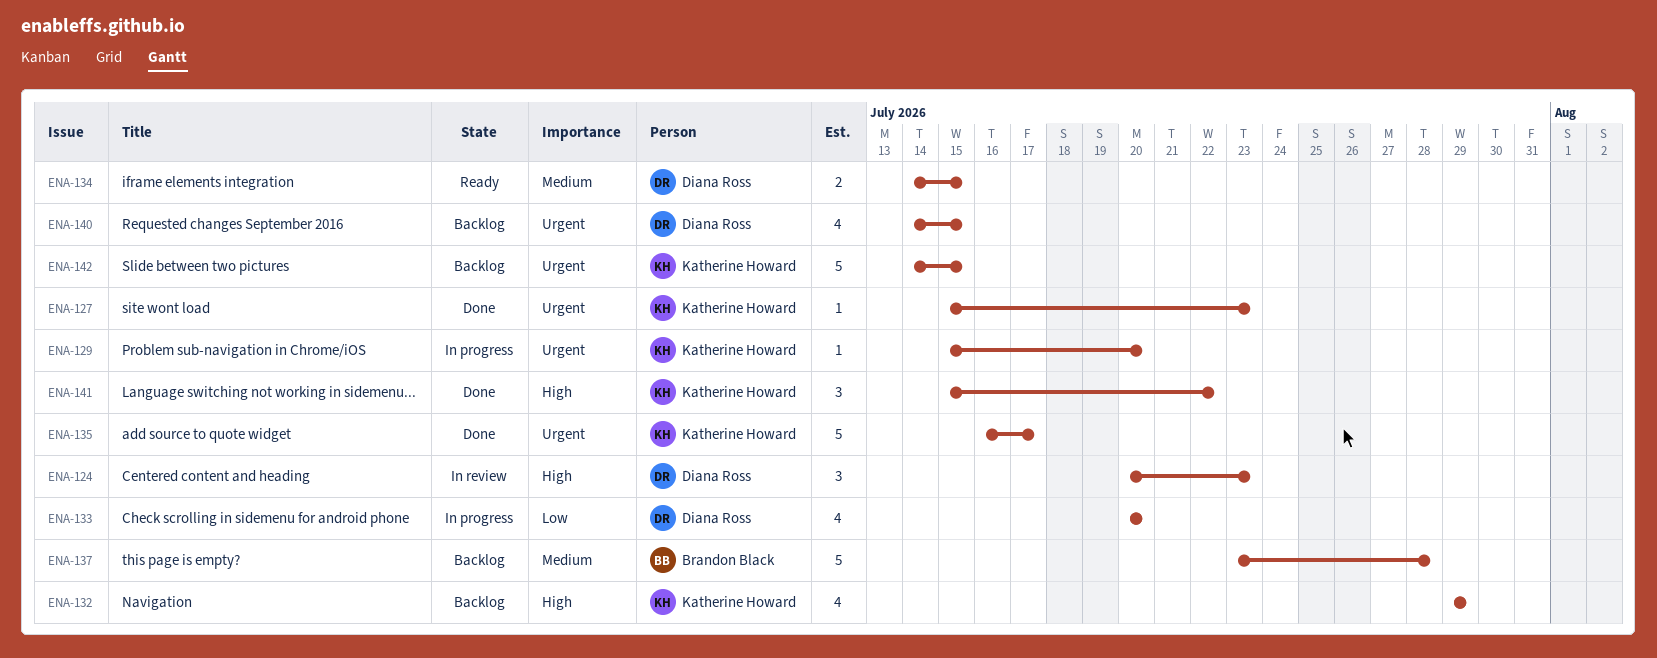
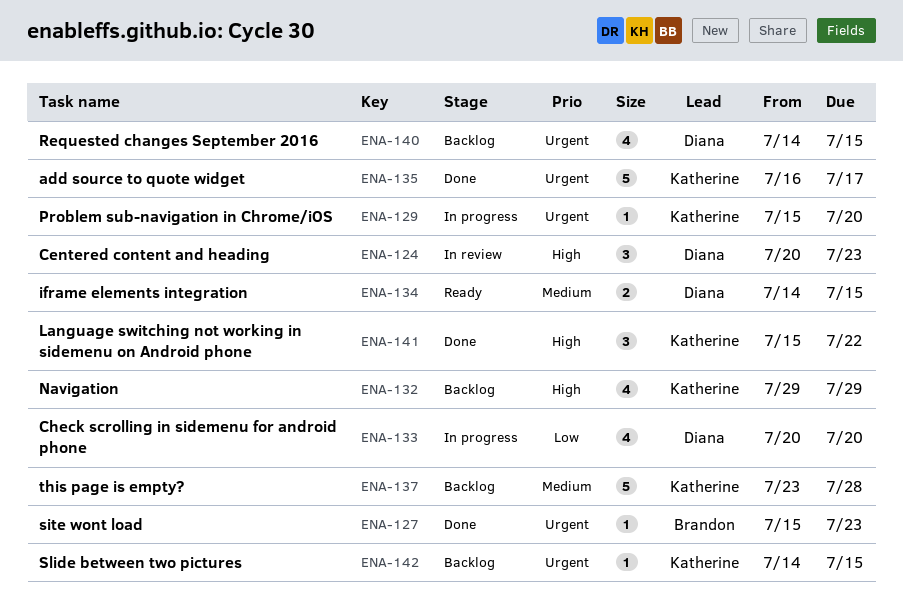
ENA-127, owner: Katherine Howard -> Brandon Black
ENA-137, owner: Brandon Black -> Katherine Howard
ENA-142, estimate: 5 -> 1

